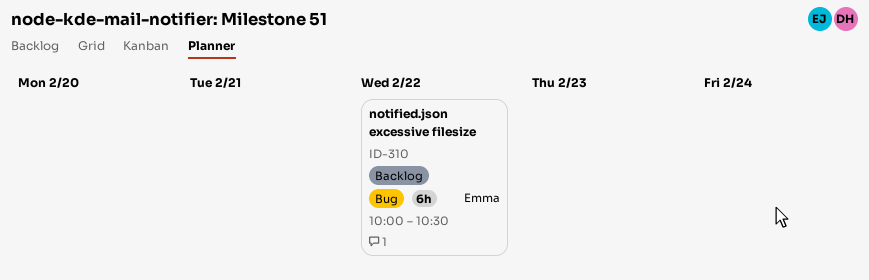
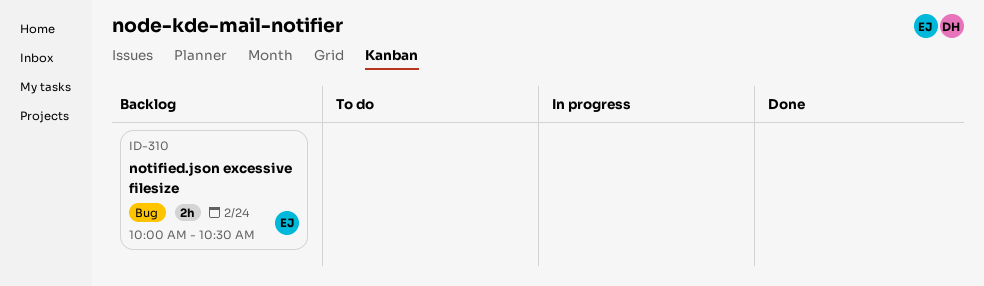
ID-310, estimate: 6h -> 2h
ID-310, day: Feb 22 -> Feb 24

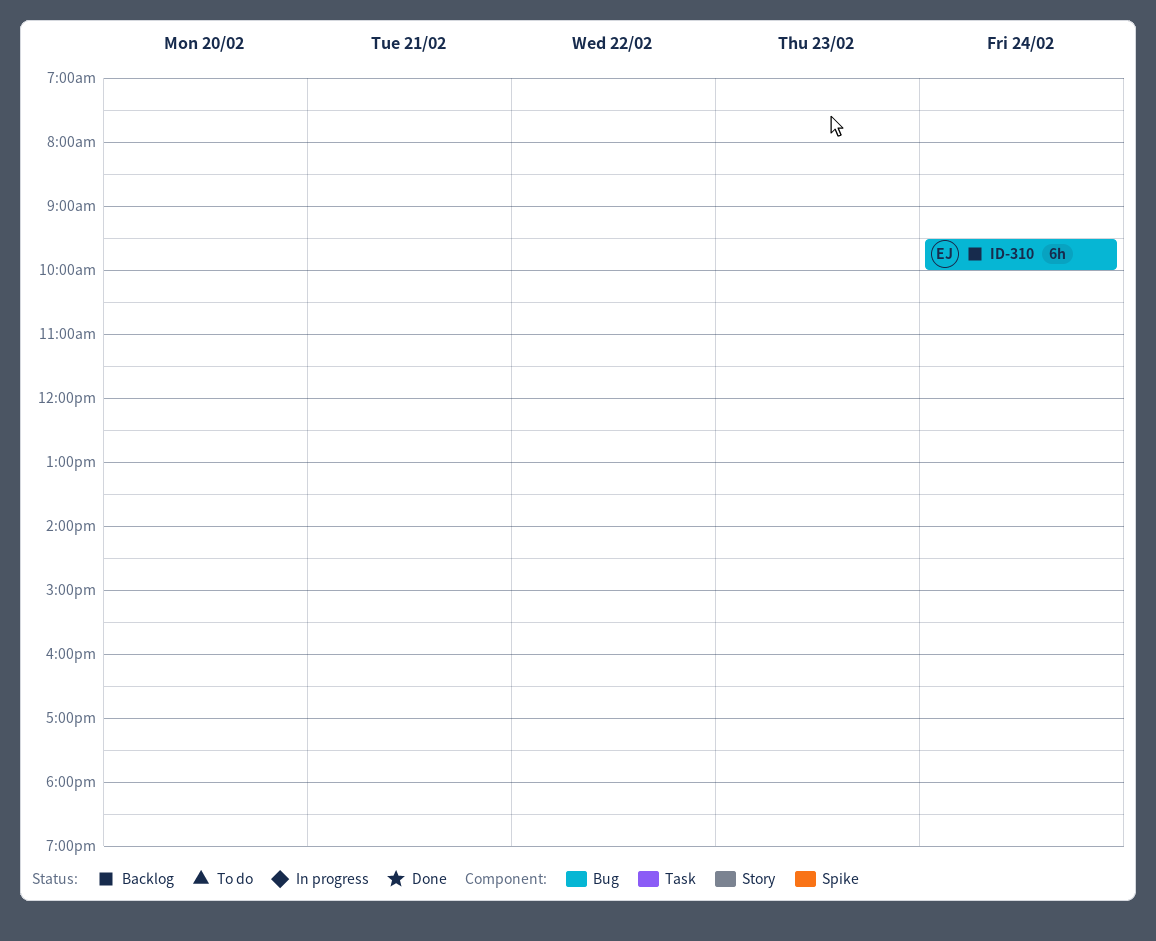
ID-310, estimate: 2h -> 6h
ID-310, begins: 10:00 -> 09:30
ID-310, ends: 10:30 -> 10:00

